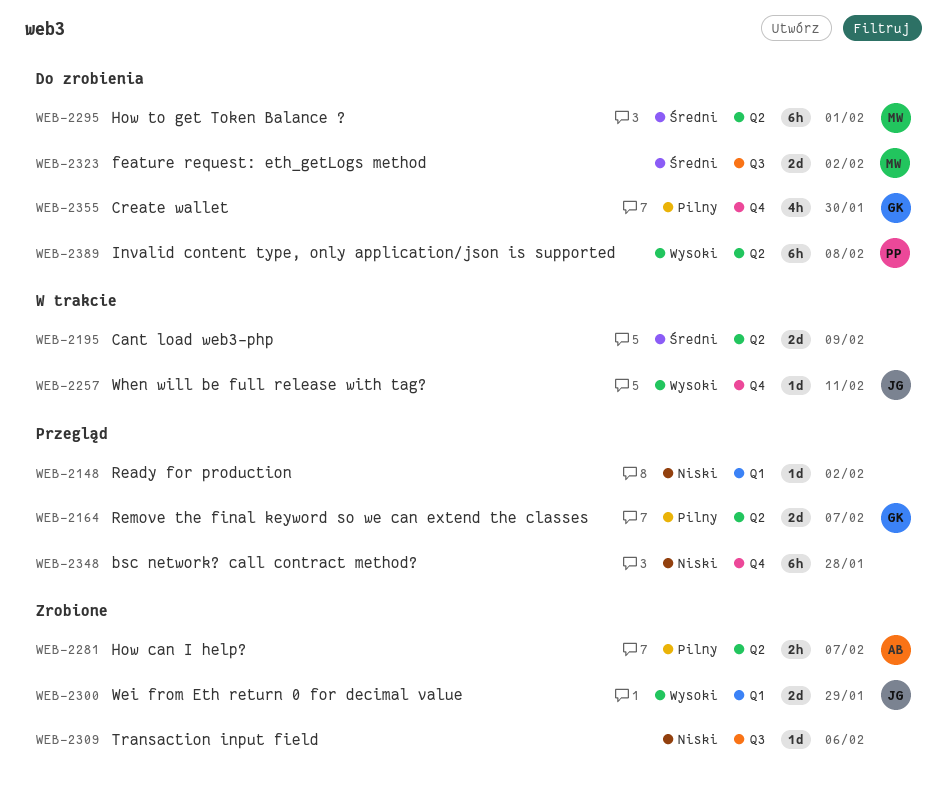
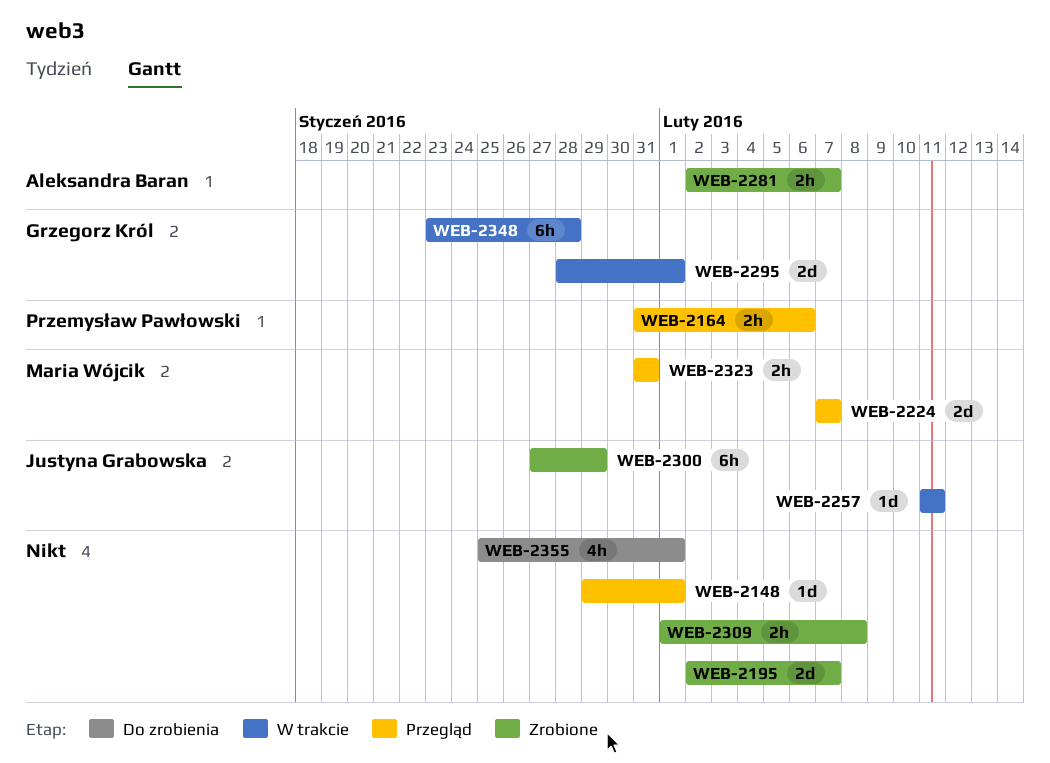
WEB-2148, due: Feb 2 -> Feb 1
WEB-2164, owner: Grzegorz Król -> Przemysław Pawłowski
WEB-2164, estimate: 2d -> 2h
WEB-2164, due: Feb 7 -> Feb 6
WEB-2195, status: W trakcie -> Zrobione
WEB-2195, due: Feb 9 -> Feb 7
WEB-2224: none -> present
WEB-2295, status: Do zrobienia -> W trakcie
WEB-2295, owner: Maria Wójcik -> Grzegorz Król
WEB-2295, estimate: 6h -> 2d
WEB-2300, estimate: 2d -> 6h
WEB-2309, estimate: 1d -> 2h
WEB-2309, due: Feb 6 -> Feb 8
WEB-2323, status: Do zrobienia -> Przegląd
WEB-2323, estimate: 2d -> 2h
WEB-2323, due: Feb 2 -> Jan 31
WEB-2348, status: Przegląd -> W trakcie
WEB-2348, owner: none -> Grzegorz Król
WEB-2355, owner: Grzegorz Król -> none
WEB-2355, due: Jan 30 -> Feb 1
WEB-2389: present -> none

